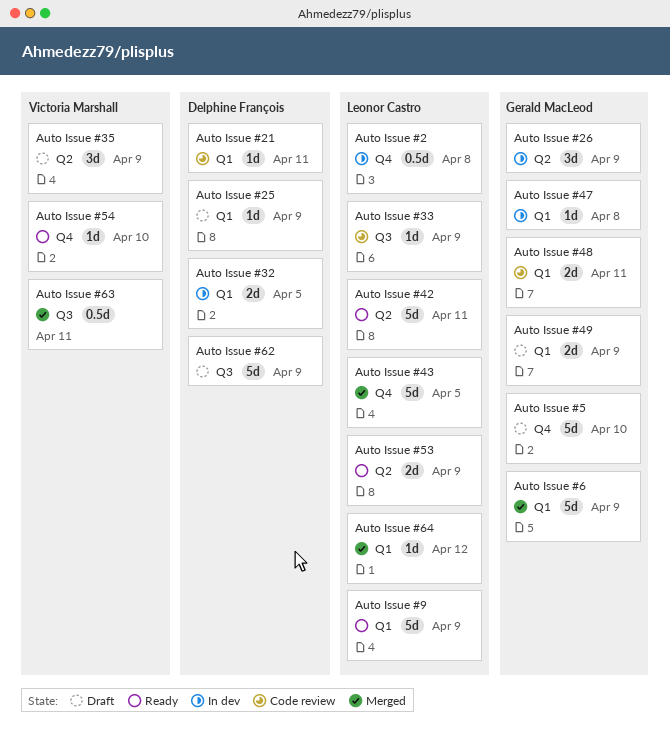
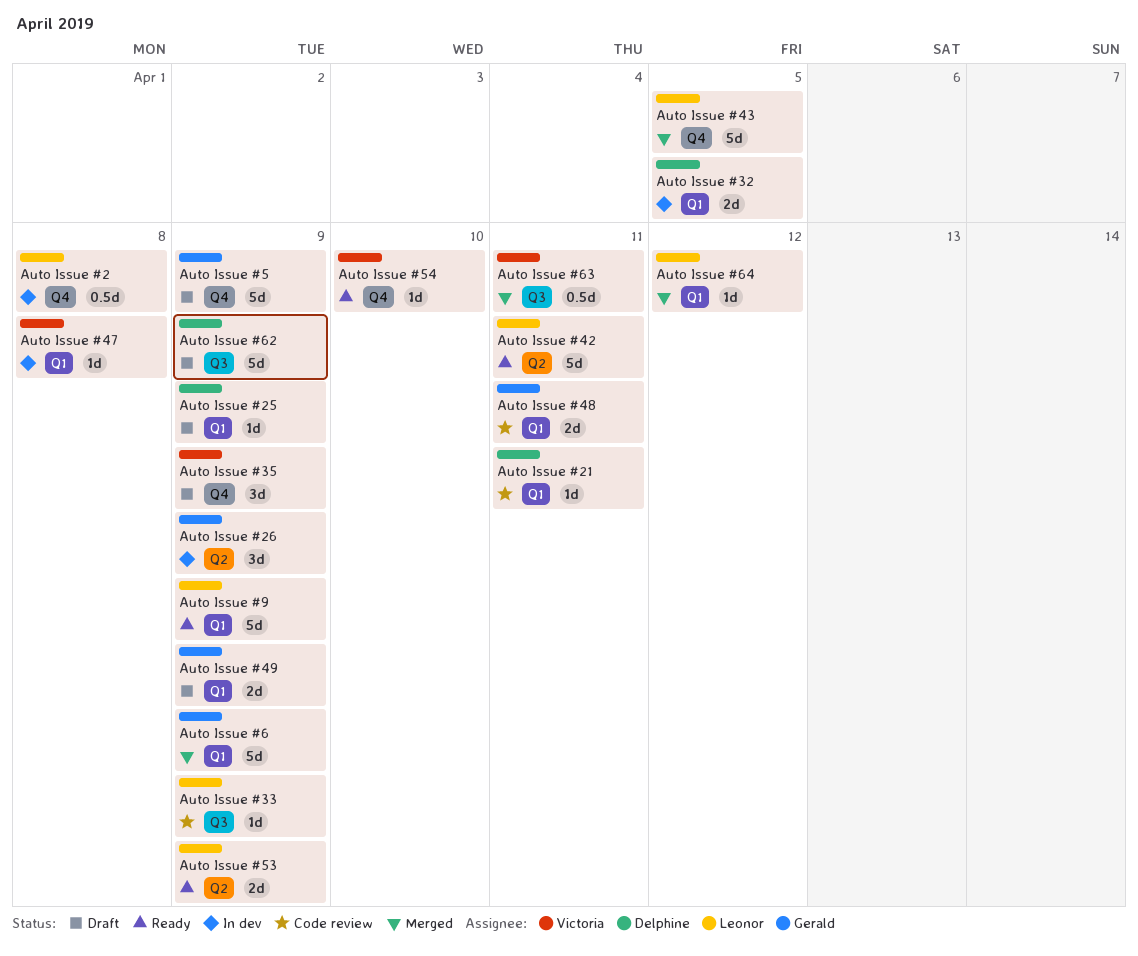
Auto Issue #35, label: Q2 -> Q4
Auto Issue #47, owner: Gerald MacLeod -> Victoria Marshall
Auto Issue #5, due: Apr 10 -> Apr 9

